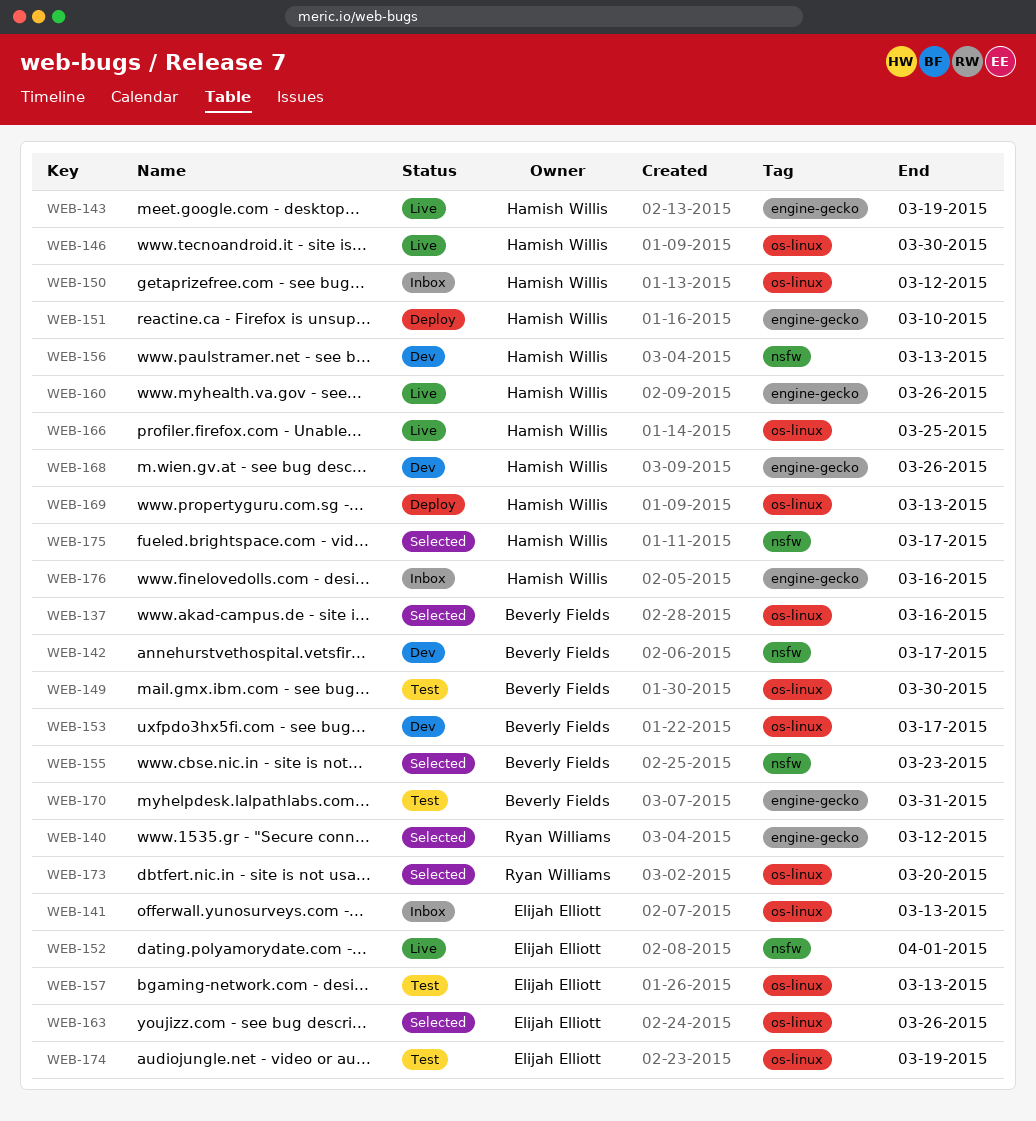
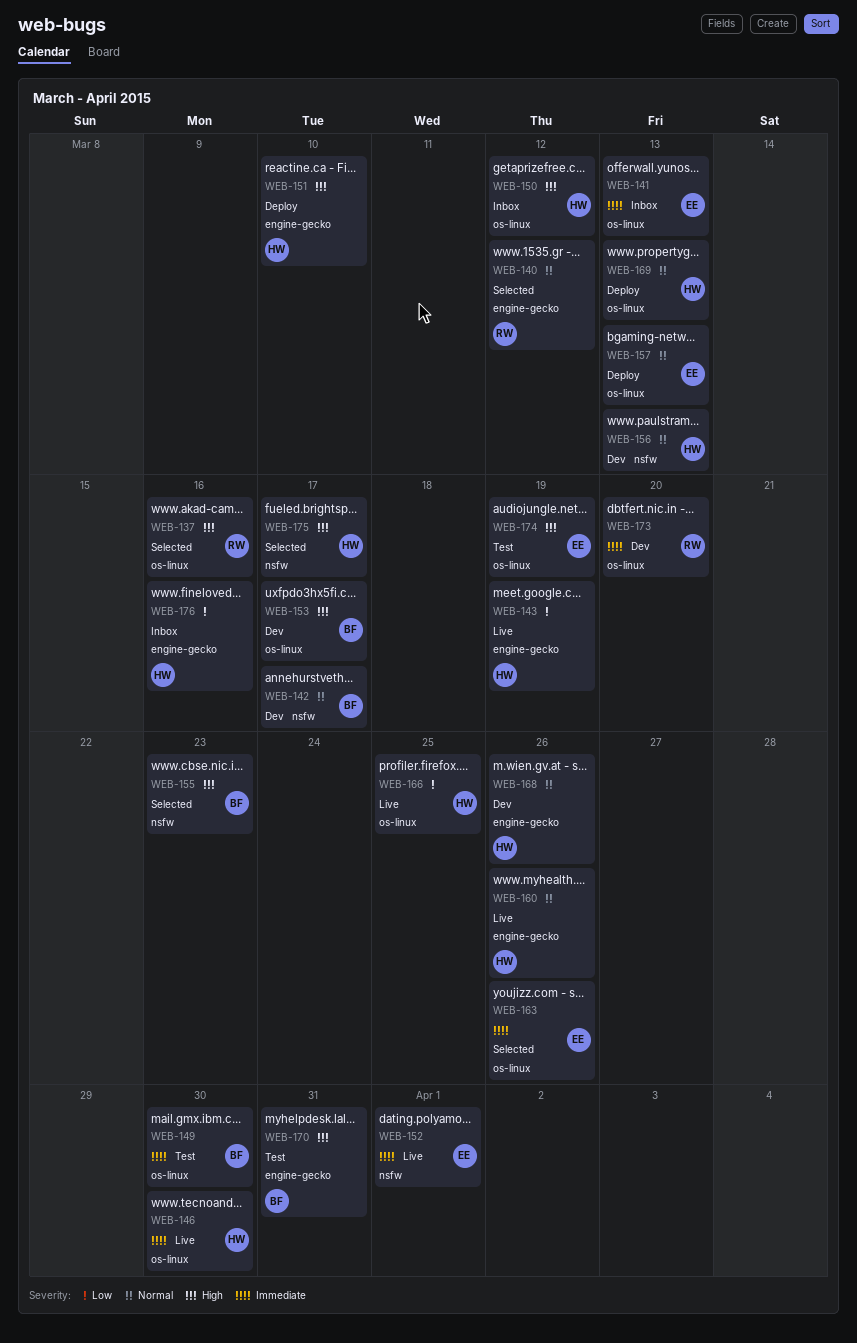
WEB-137, owner: Beverly Fields -> Ryan Williams
WEB-157, status: Test -> Deploy
WEB-173, status: Selected -> Dev

